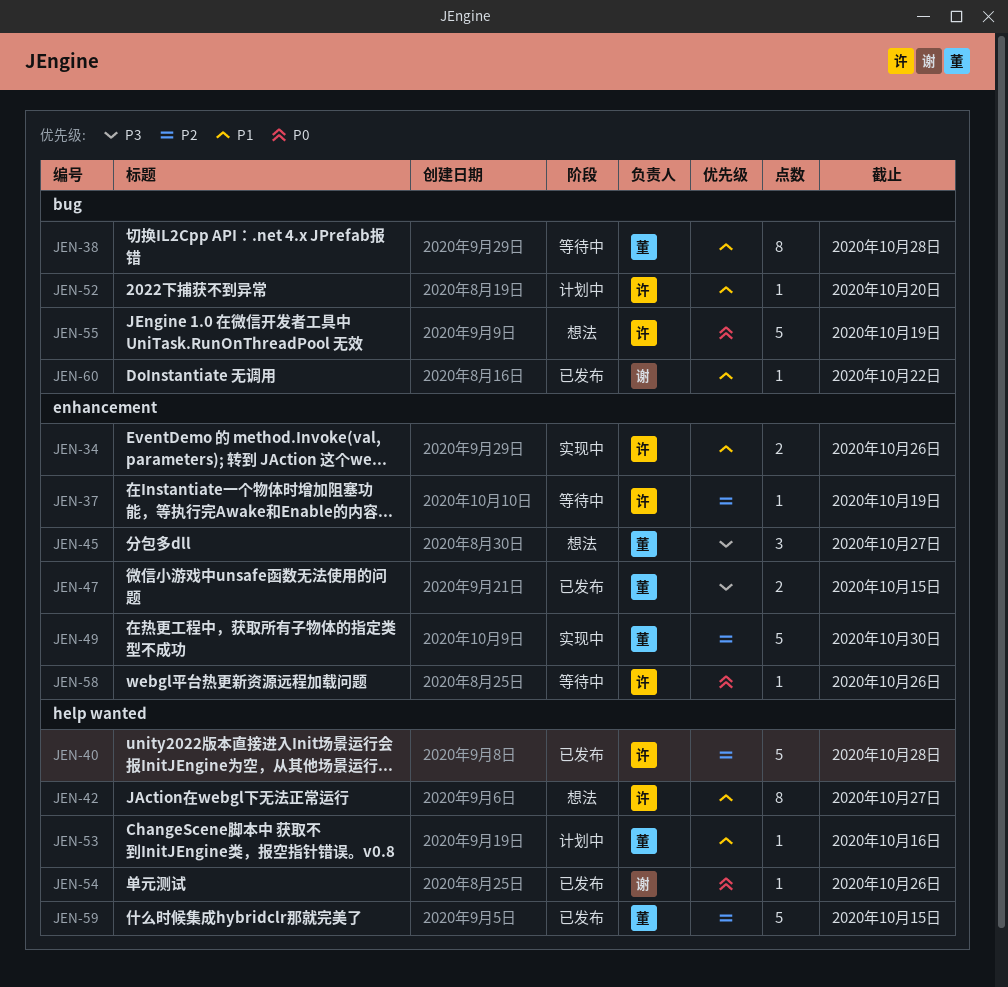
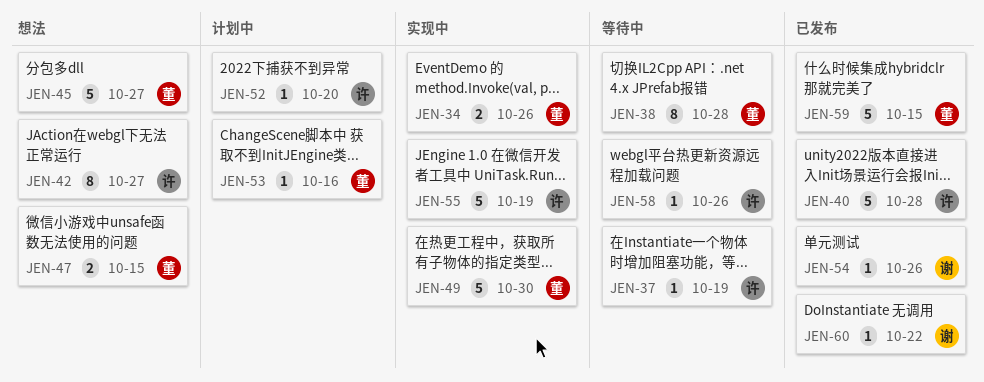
JEN-34, owner: 许 -> 董
JEN-45, estimate: 3 -> 5
JEN-47, status: 已发布 -> 想法
JEN-55, status: 想法 -> 实现中

